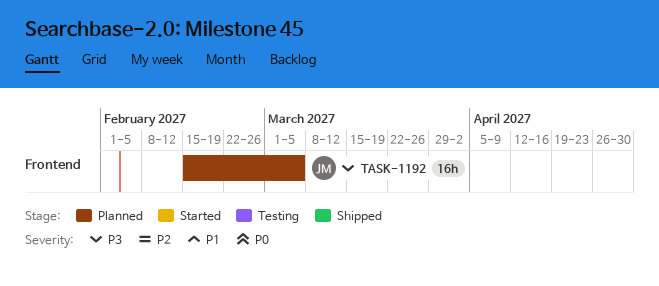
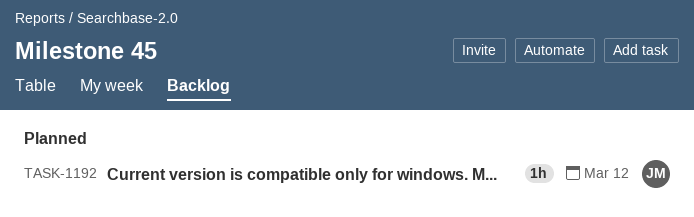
TASK-1192, estimate: 16h -> 1h
TASK-1192, due: Mar 5 -> Mar 12

